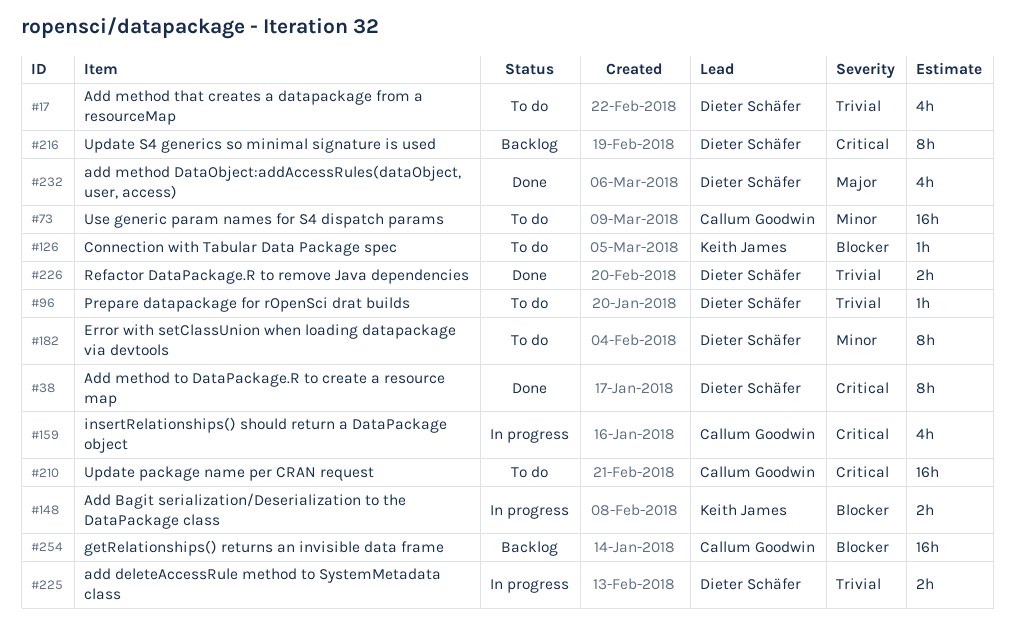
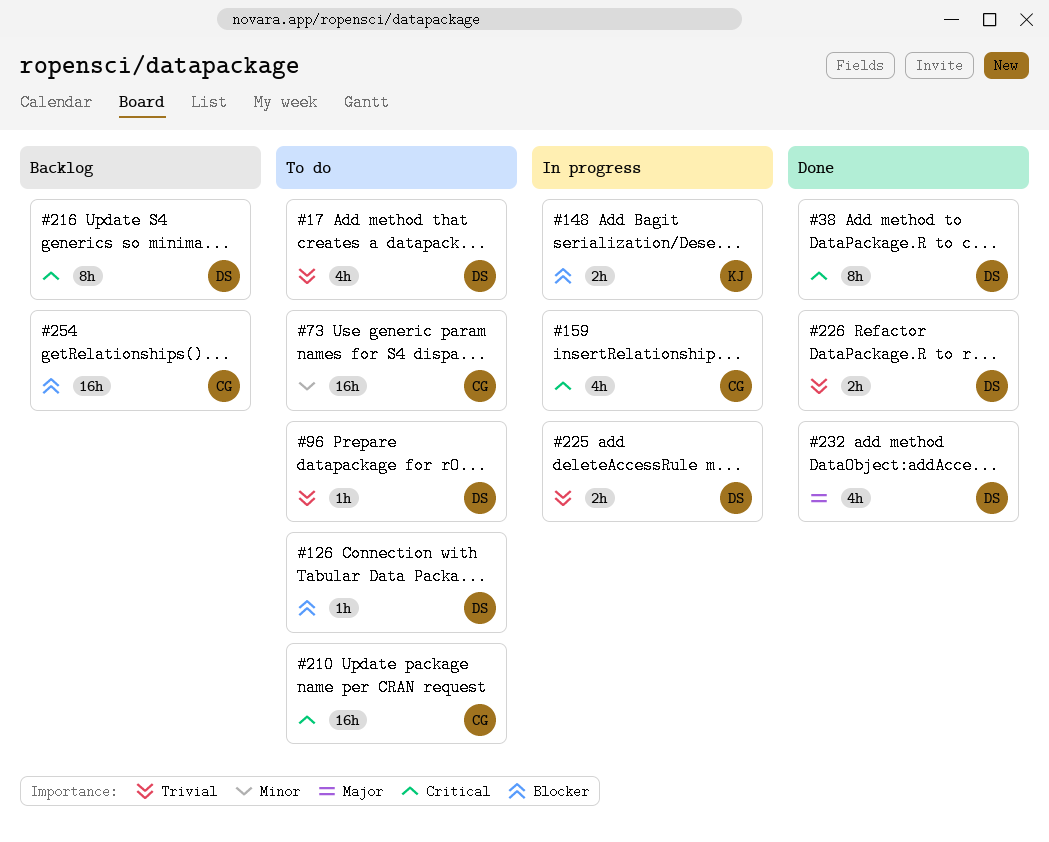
#126, owner: Keith James -> Dieter Schäfer
#182: present -> none

